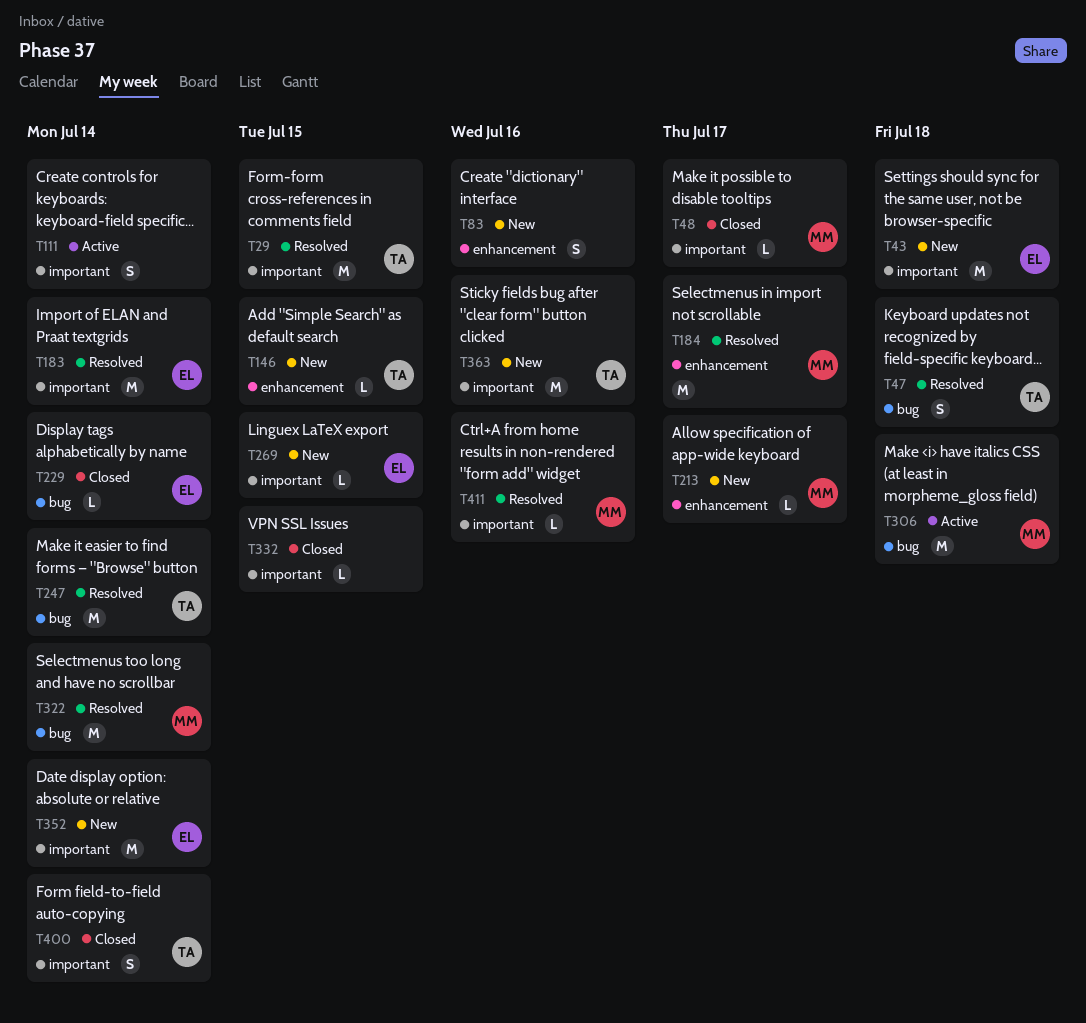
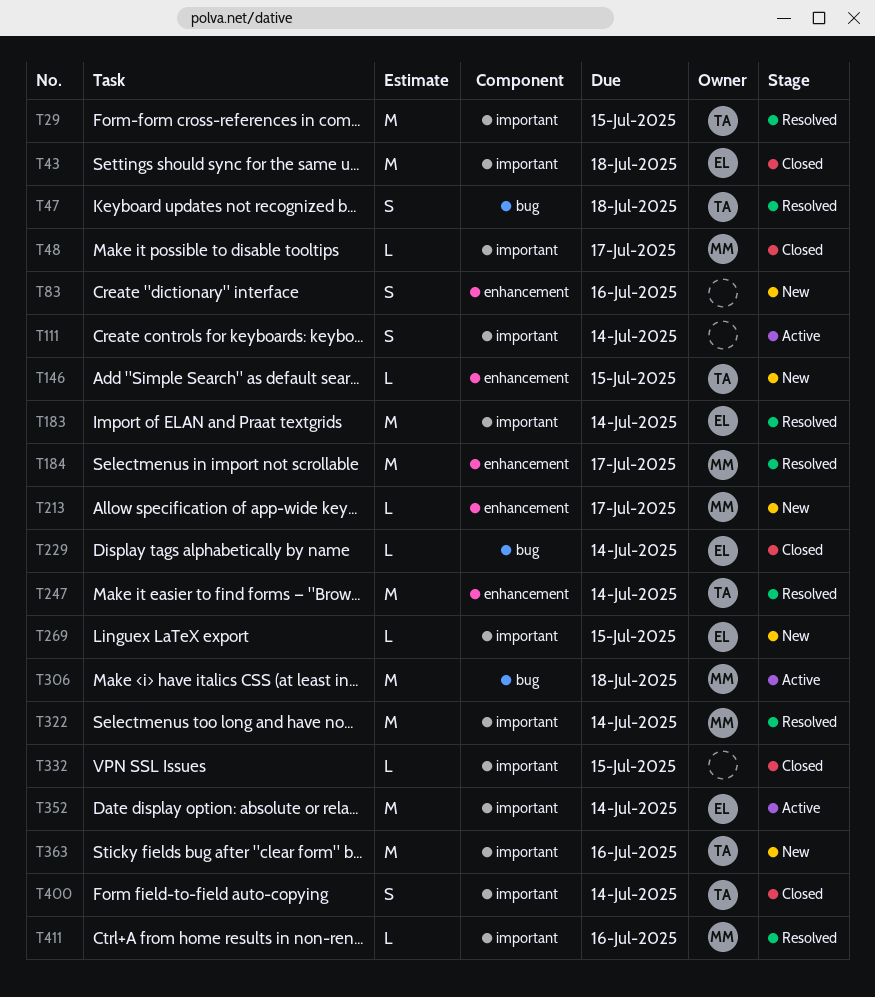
T43, status: New -> Closed
T247, label: bug -> enhancement
T322, label: bug -> important
T352, status: New -> Active

